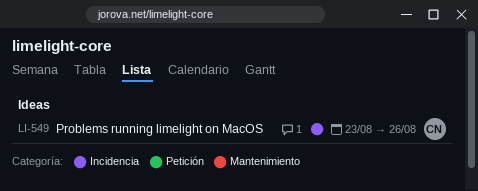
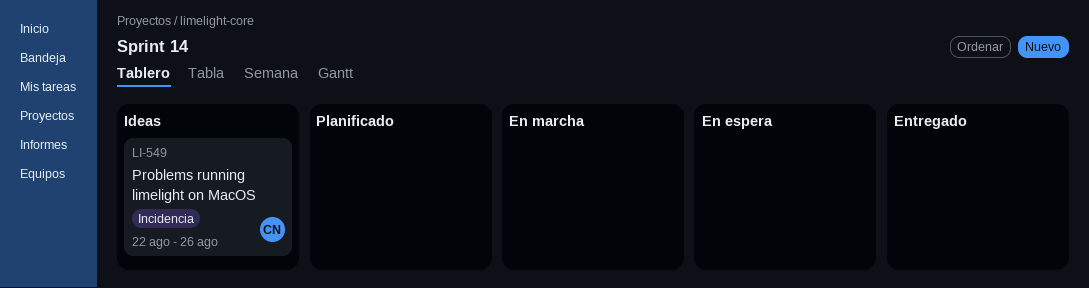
LI-549, start: Aug 23 -> Aug 22

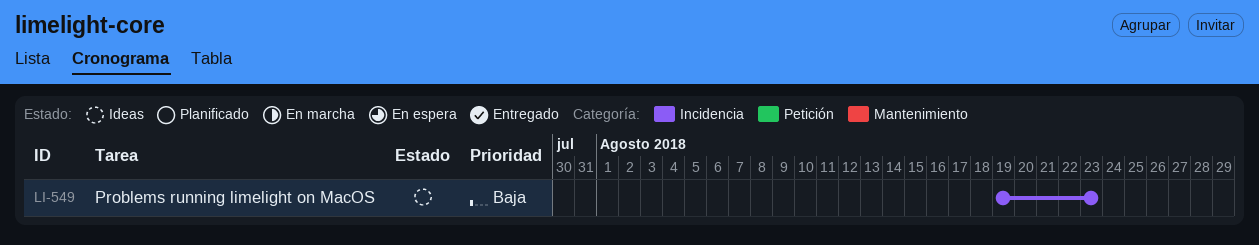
LI-549, start: Aug 22 -> Aug 19
LI-549, due: Aug 26 -> Aug 23

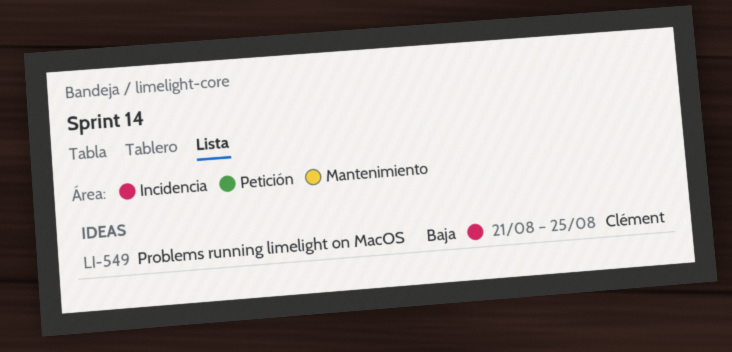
LI-549, start: Aug 19 -> Aug 21
LI-549, due: Aug 23 -> Aug 25

